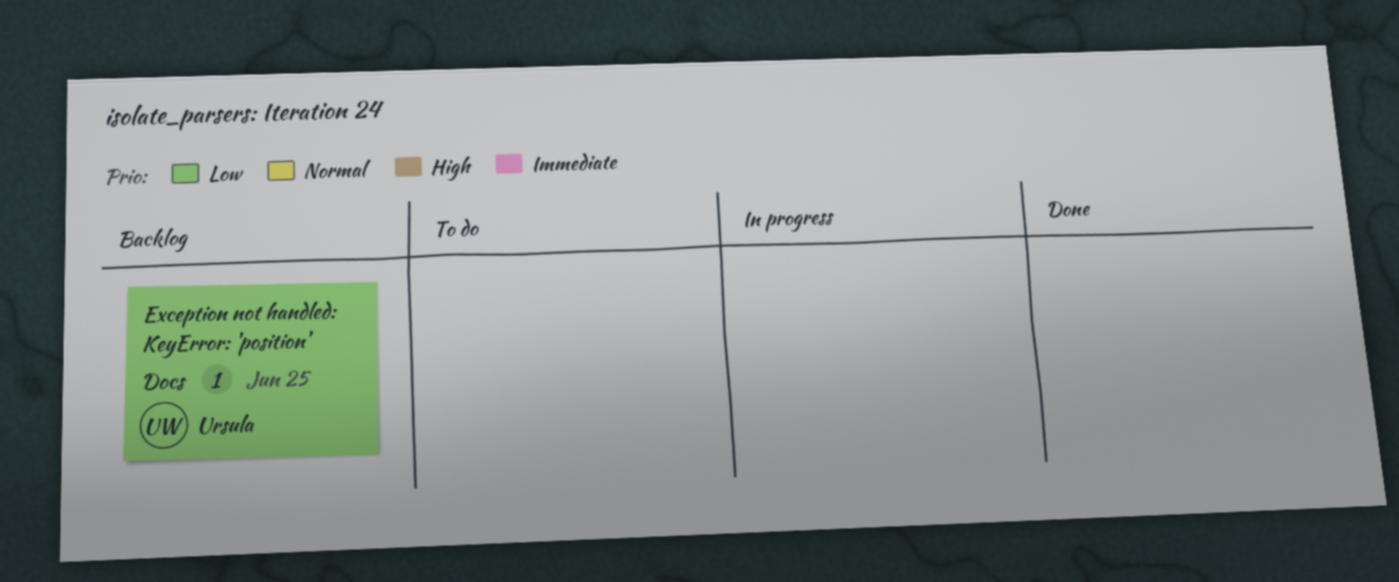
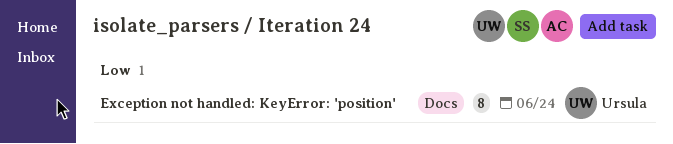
Exception not handled: KeyError: 'position', estimate: 1 -> 8
Exception not handled: KeyError: 'position', due: Jun 25 -> Jun 24

